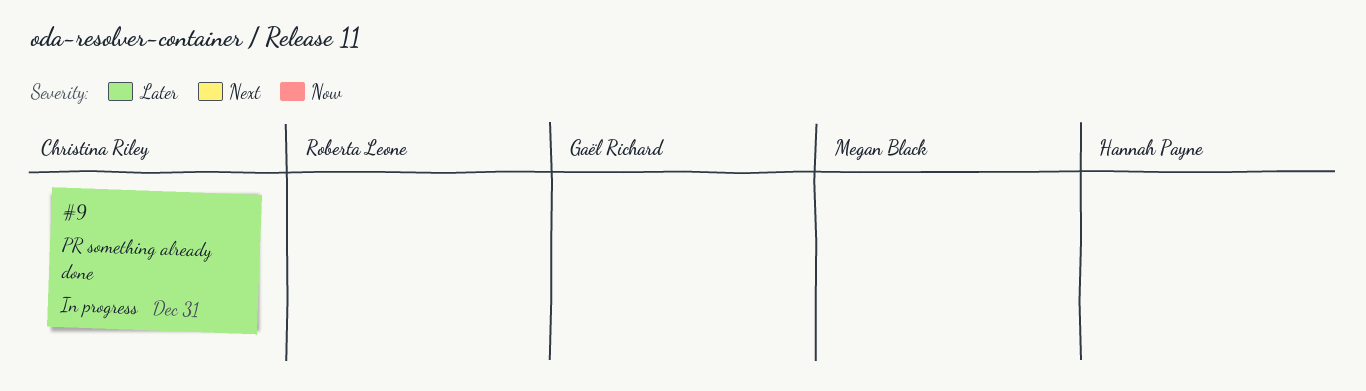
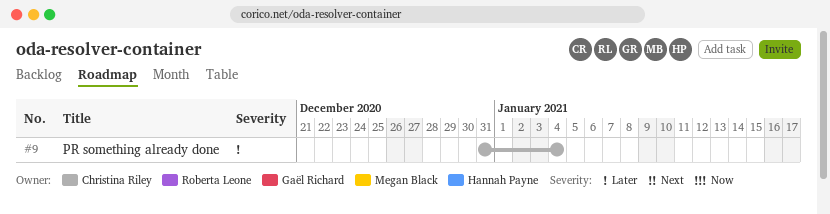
#9, due: Dec 31 -> Jan 4

